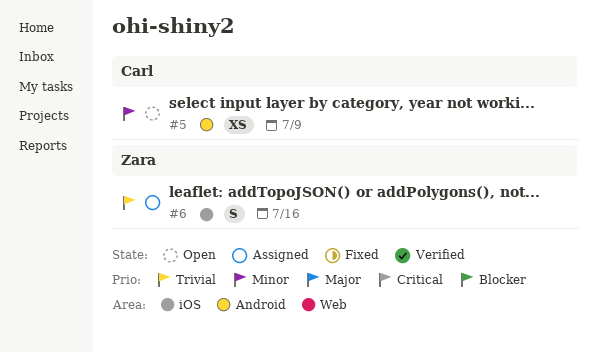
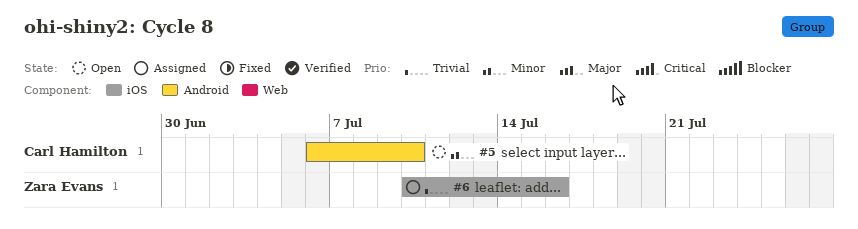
#5, due: Jul 9 -> Jul 10

